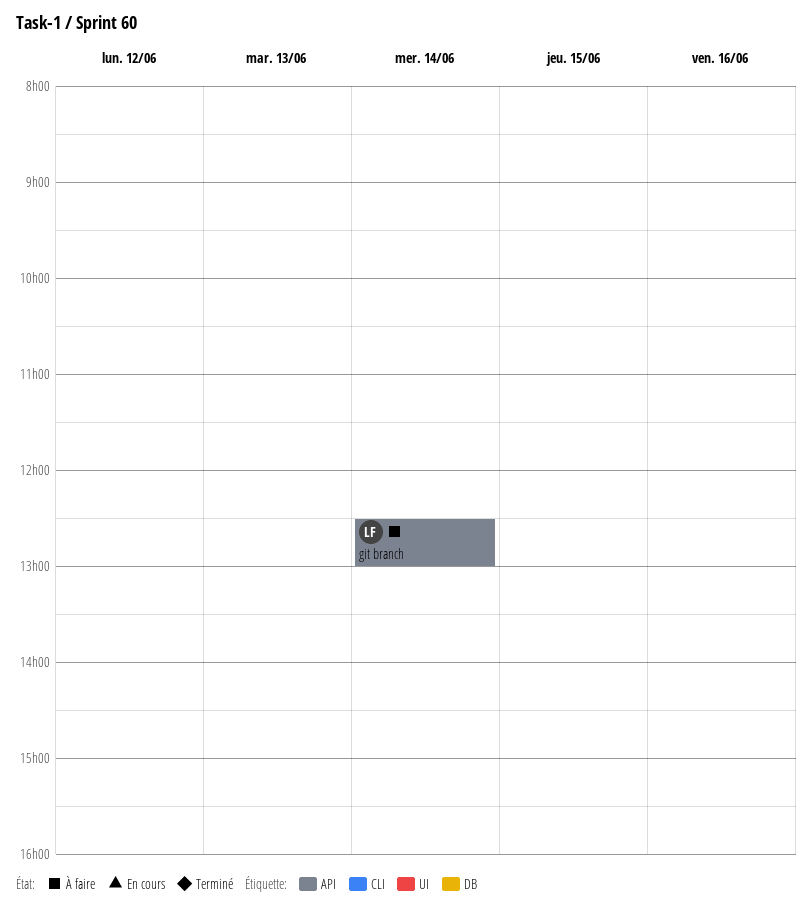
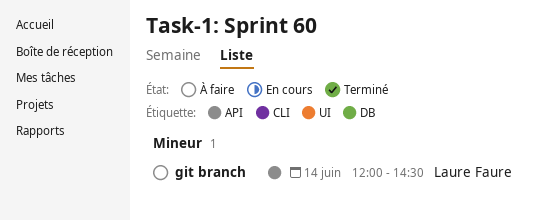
git branch, begins: 12:30 -> 12:00
git branch, ends: 13:00 -> 14:30

